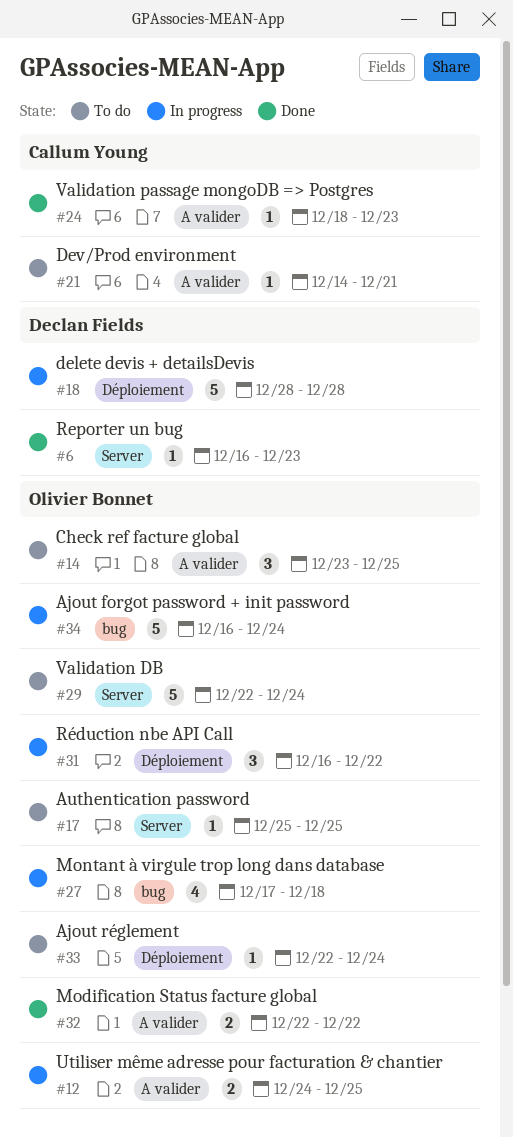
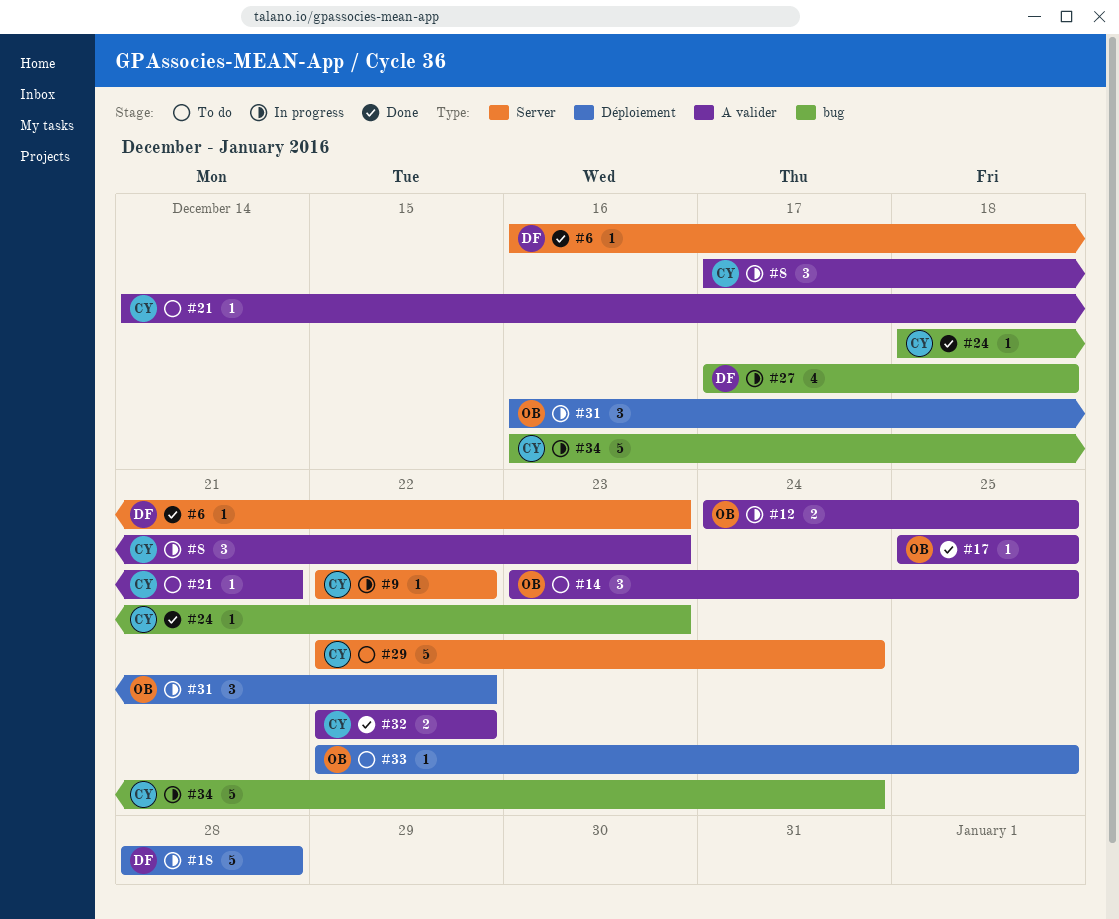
#8: none -> present
#9: none -> present
#17, status: To do -> Done
#17, label: Server -> A valider
#24, label: A valider -> bug
#27, owner: Olivier Bonnet -> Declan Fields
#29, owner: Olivier Bonnet -> Callum Young
#32, owner: Olivier Bonnet -> Callum Young
#33, due: Dec 24 -> Dec 25
#34, owner: Olivier Bonnet -> Callum Young

